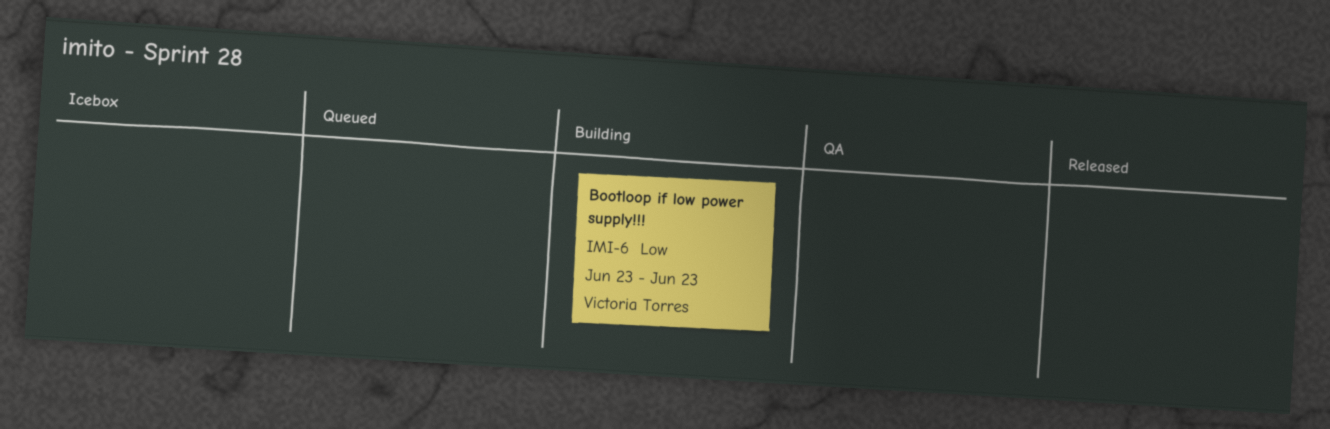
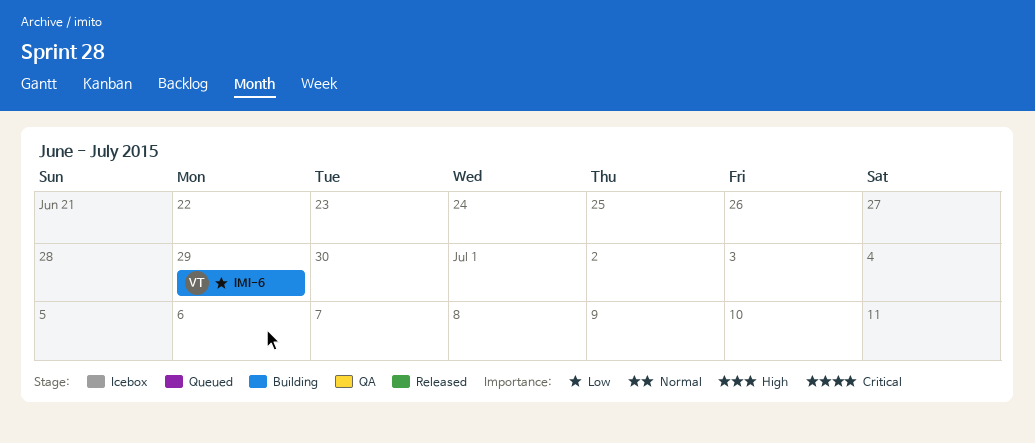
IMI-6, start: Jun 23 -> Jun 29
IMI-6, due: Jun 23 -> Jun 29

